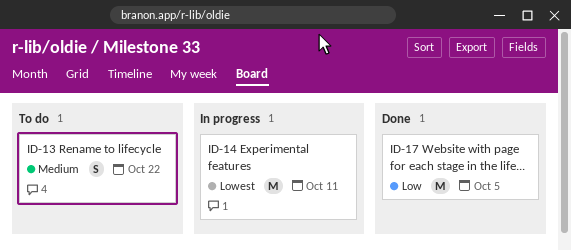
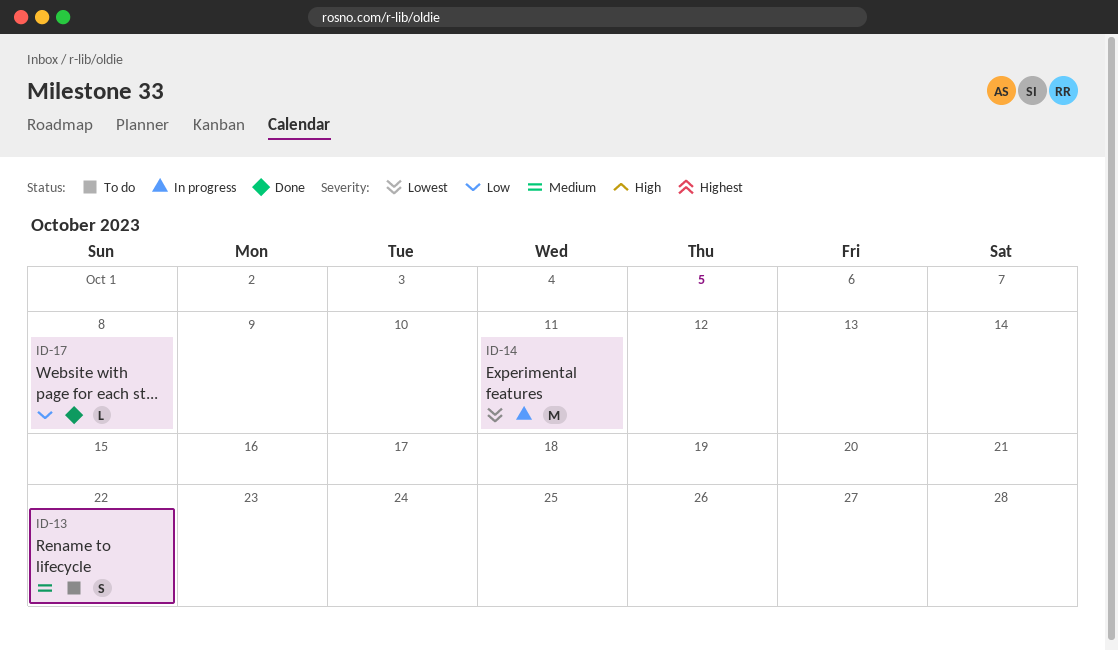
ID-17, estimate: M -> L
ID-17, due: Oct 5 -> Oct 8

